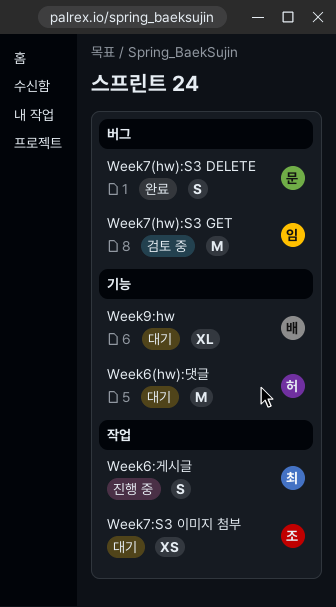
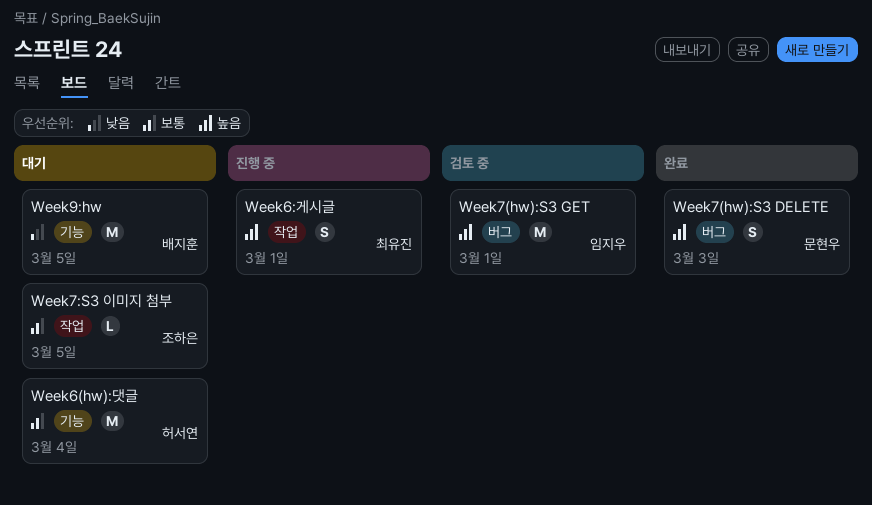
Week7:S3 이미지 첨부, estimate: XS -> L
Week9:hw, estimate: XL -> M

